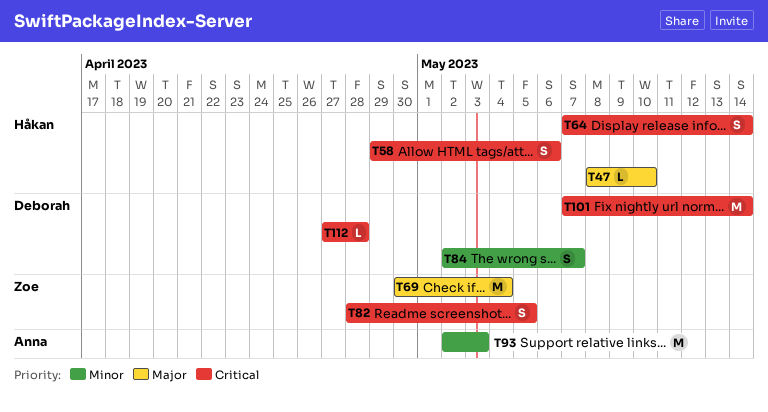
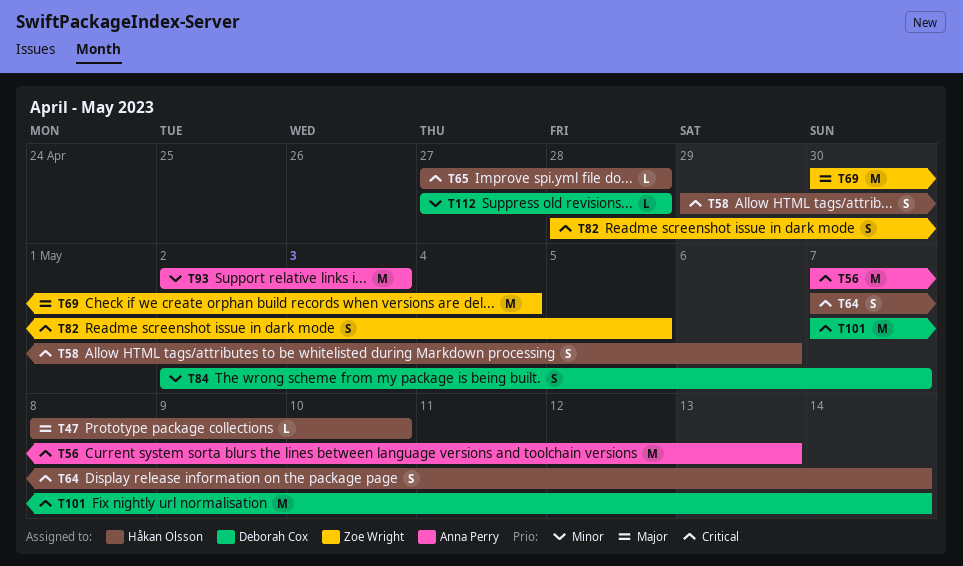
T56: none -> present
T65: none -> present
T112, priority: Critical -> Minor

